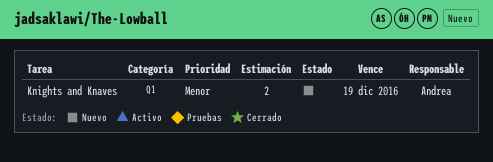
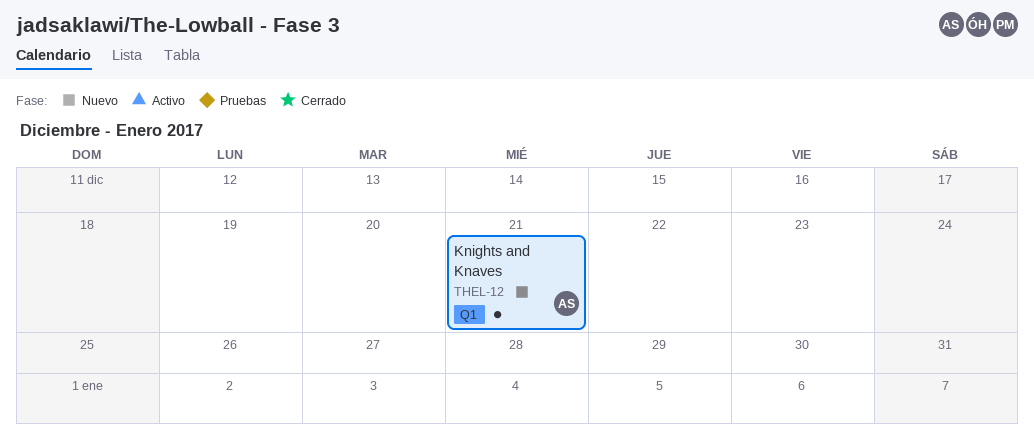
Knights and Knaves, estimate: 2 -> 1
Knights and Knaves, due: Dec 19 -> Dec 21

